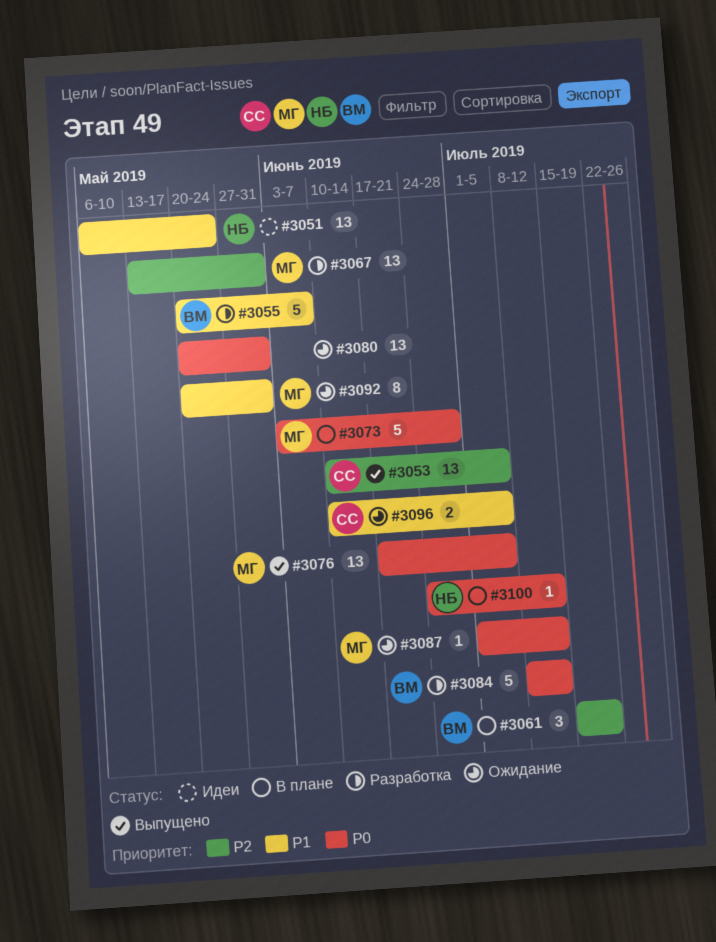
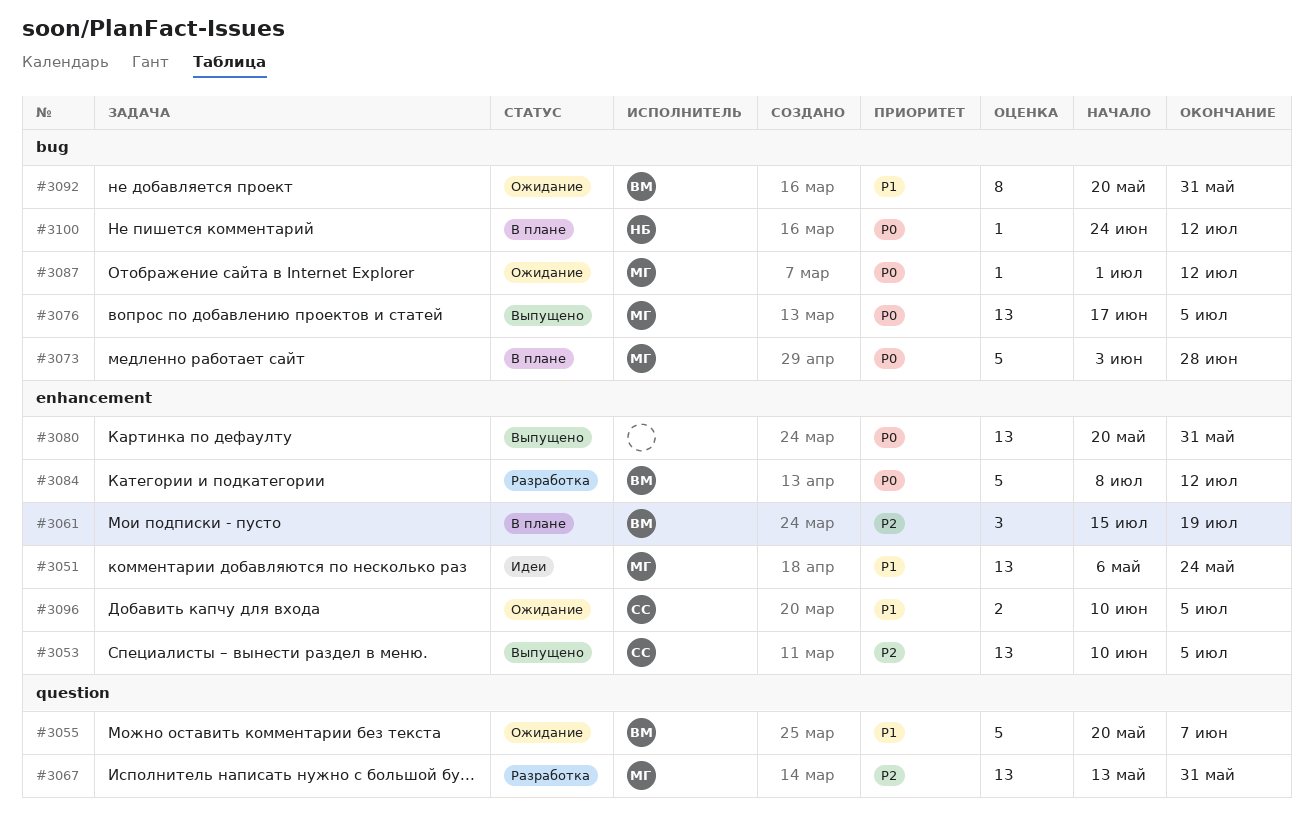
#3051, owner: НБ -> МГ
#3055, status: Разработка -> Ожидание
#3080, status: Ожидание -> Выпущено
#3092, owner: МГ -> ВМ

